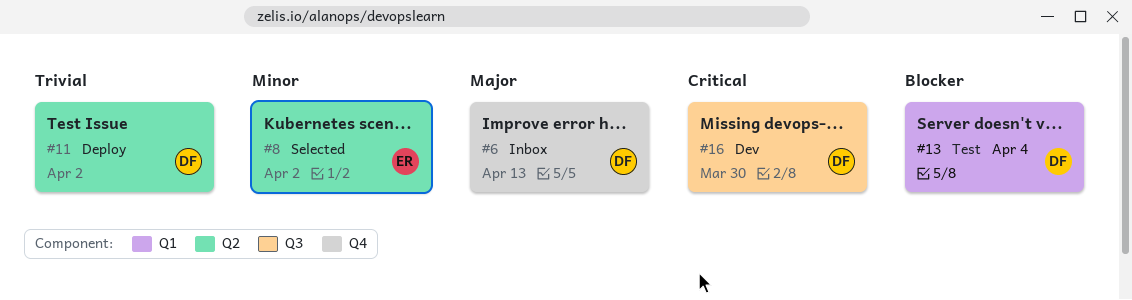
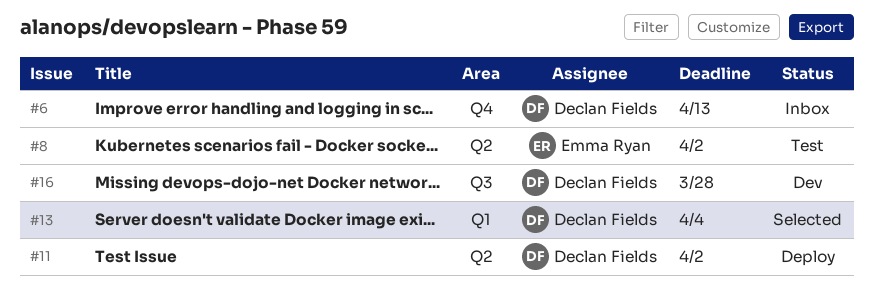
#8, status: Selected -> Test
#13, status: Test -> Selected
#16, due: Mar 30 -> Mar 28

